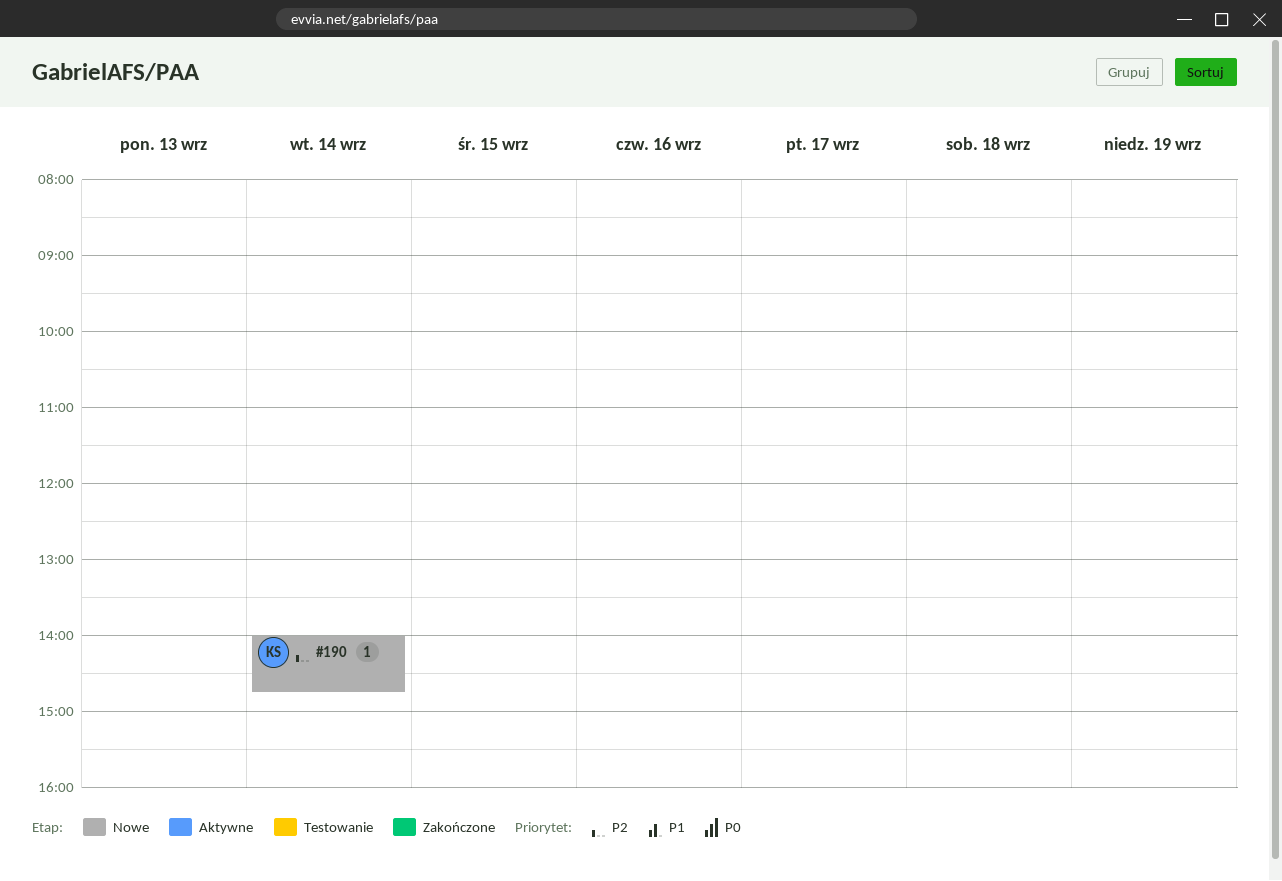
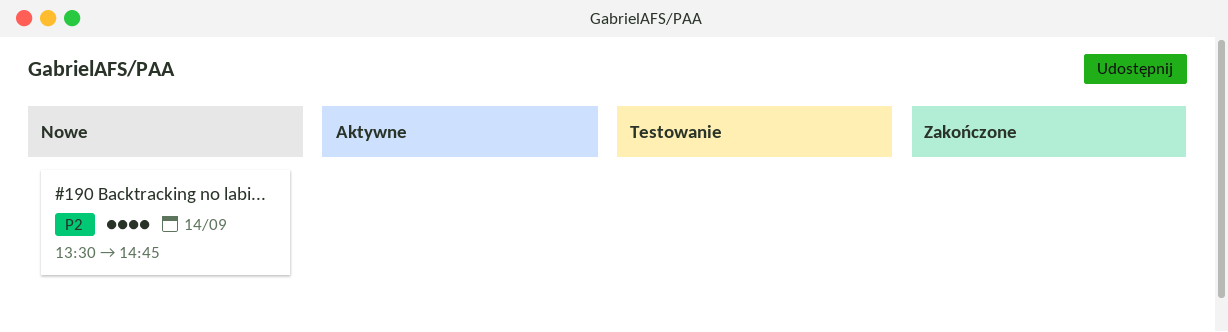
#190, estimate: 1 -> 4
#190, begins: 14:00 -> 13:30

